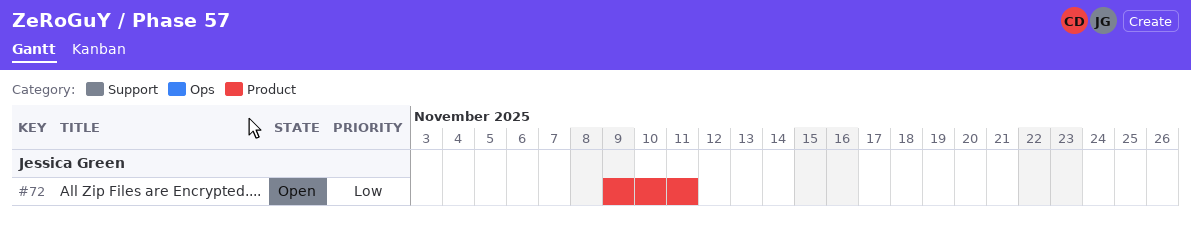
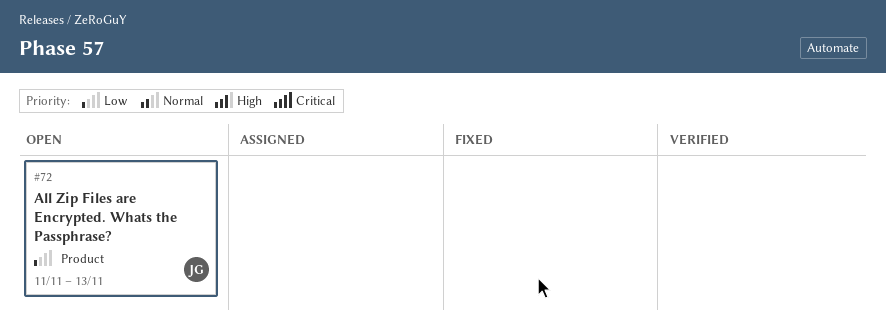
#72, start: Nov 9 -> Nov 11
#72, due: Nov 11 -> Nov 13

